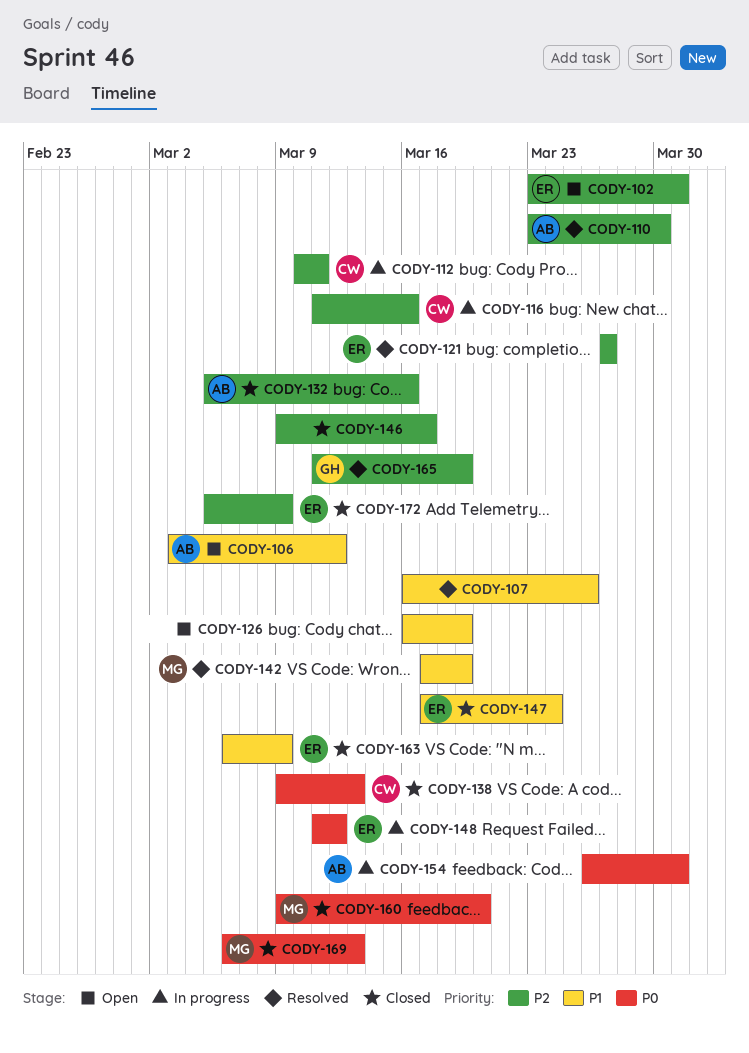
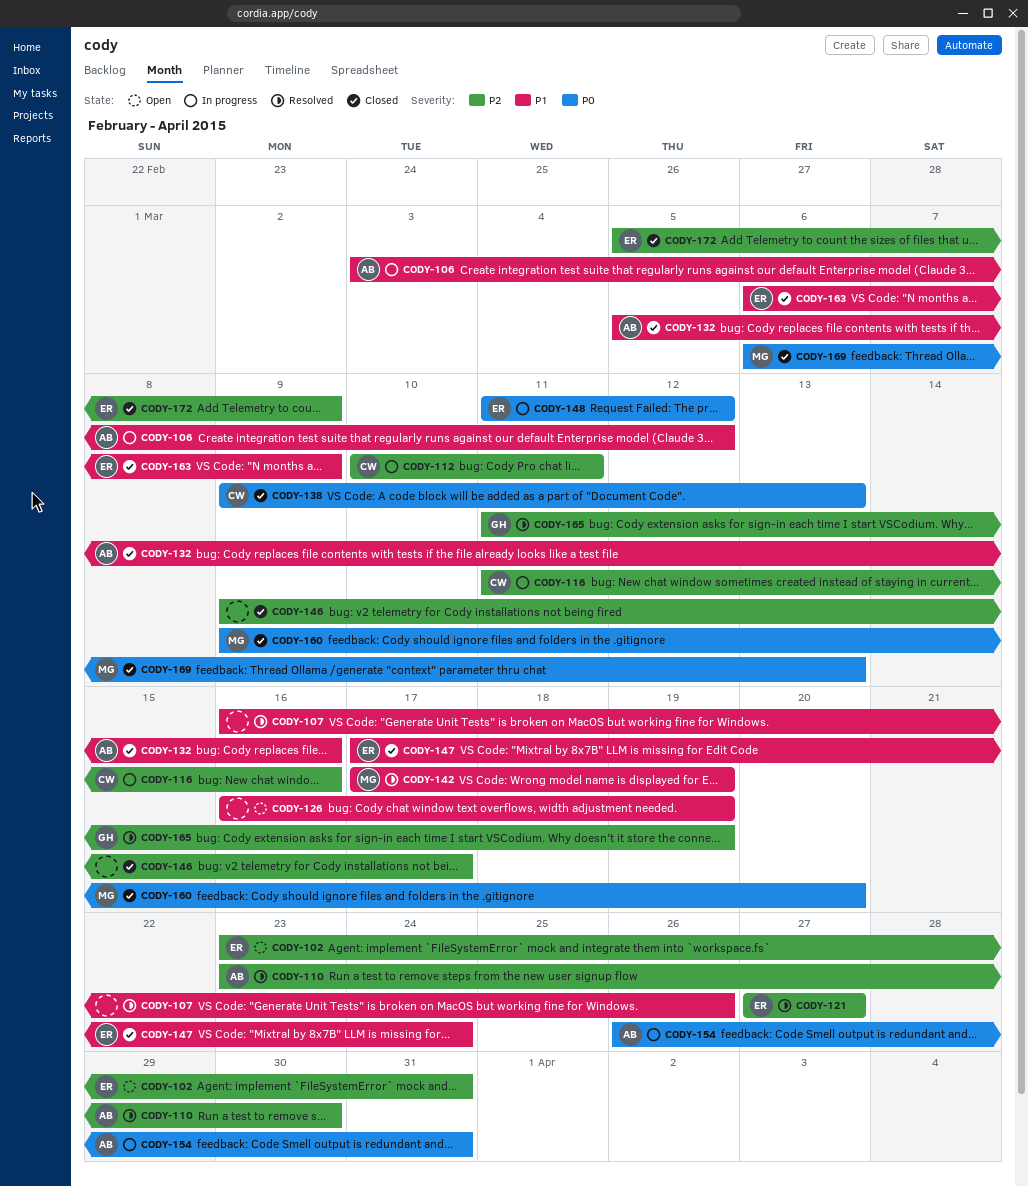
CODY-106, status: Open -> In progress
CODY-132, priority: P2 -> P1

